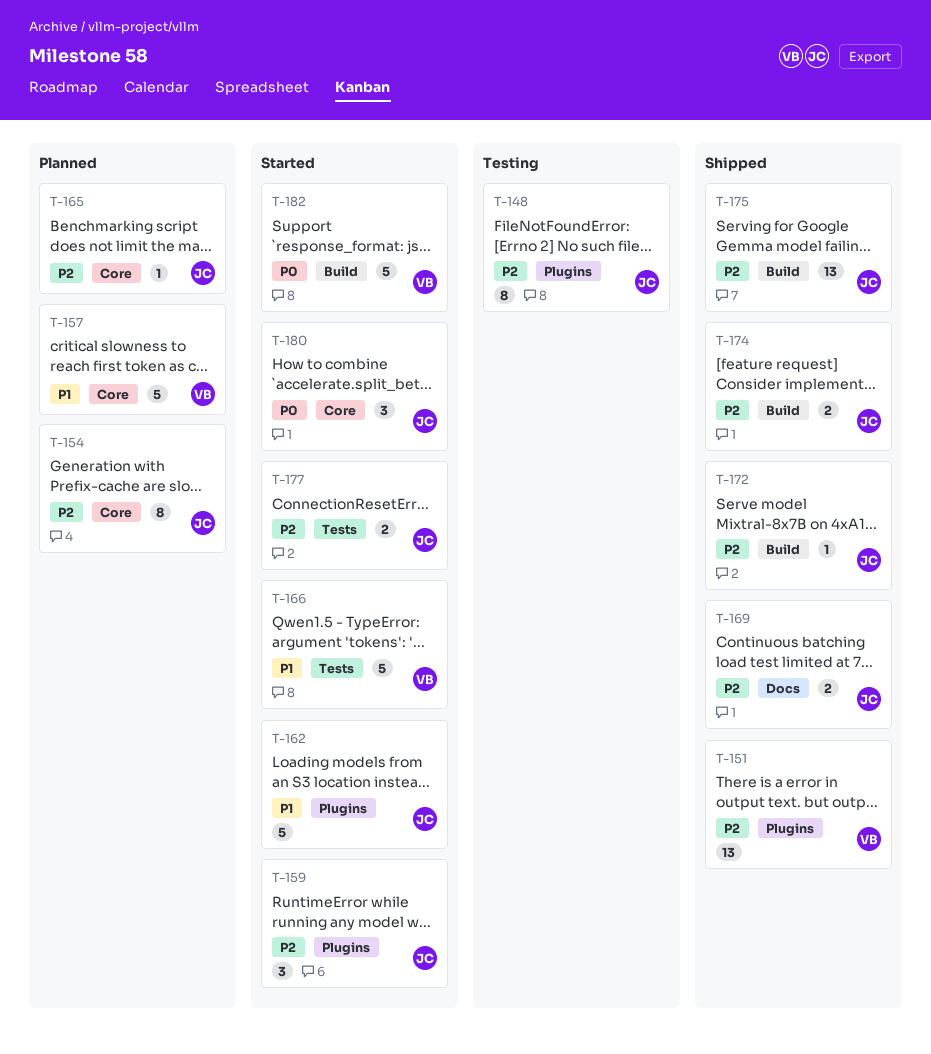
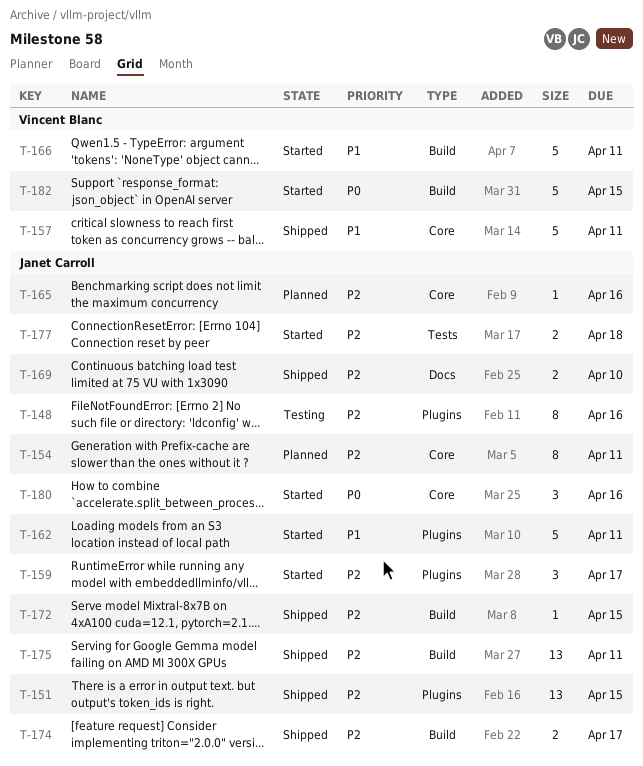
T-151, owner: Vincent Blanc -> Janet Carroll
T-157, status: Planned -> Shipped
T-166, label: Tests -> Build

